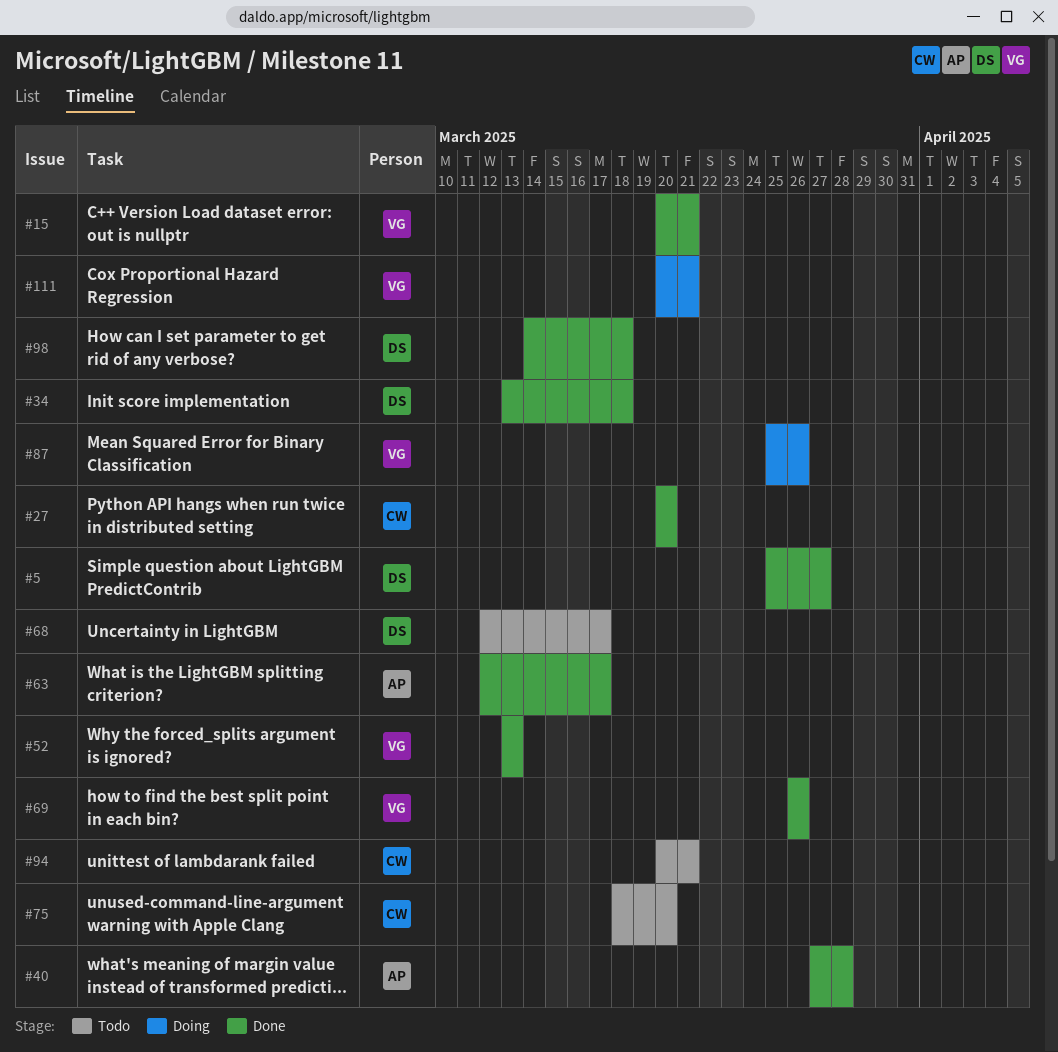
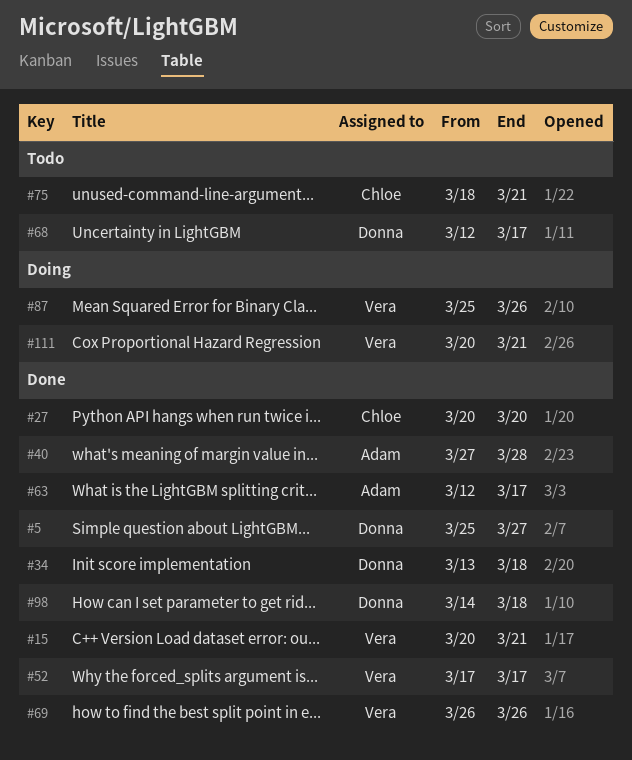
#52, start: Mar 13 -> Mar 17
#52, due: Mar 13 -> Mar 17
#75, due: Mar 20 -> Mar 21
#94: present -> none

